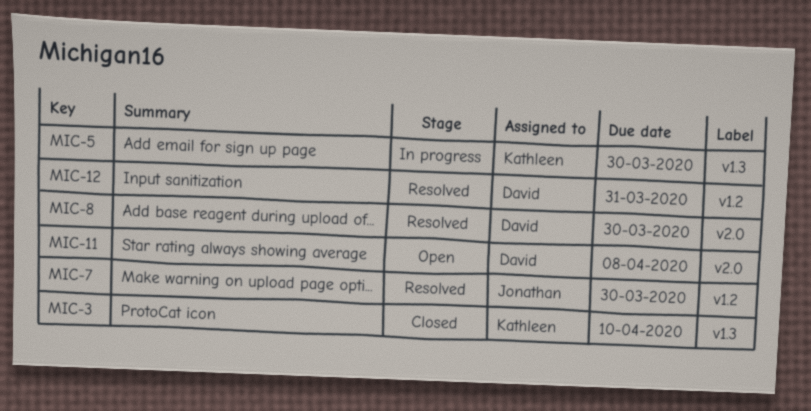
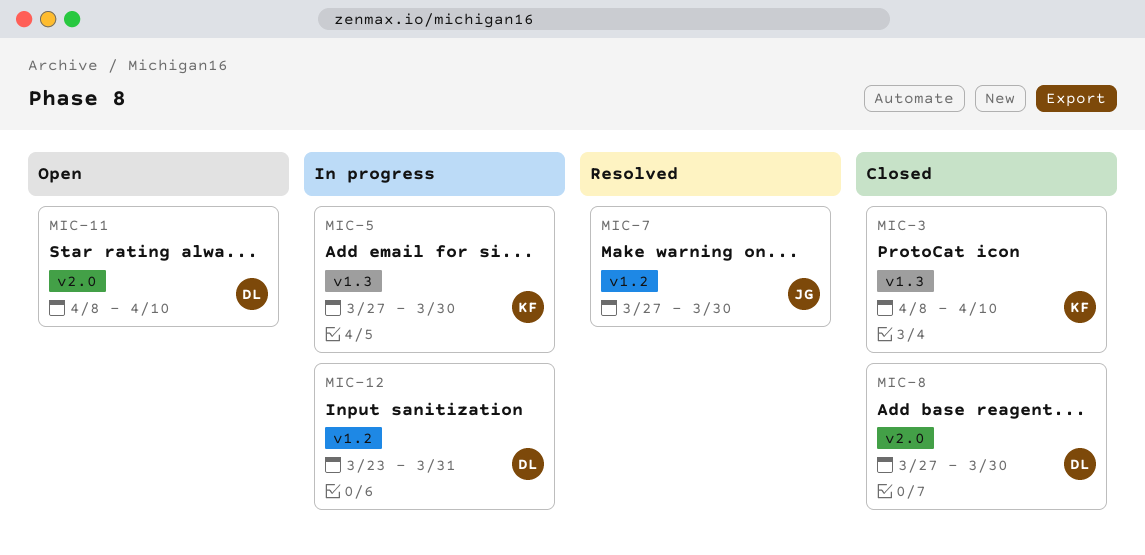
MIC-8, status: Resolved -> Closed
MIC-11, due: Apr 8 -> Apr 10
MIC-12, status: Resolved -> In progress

